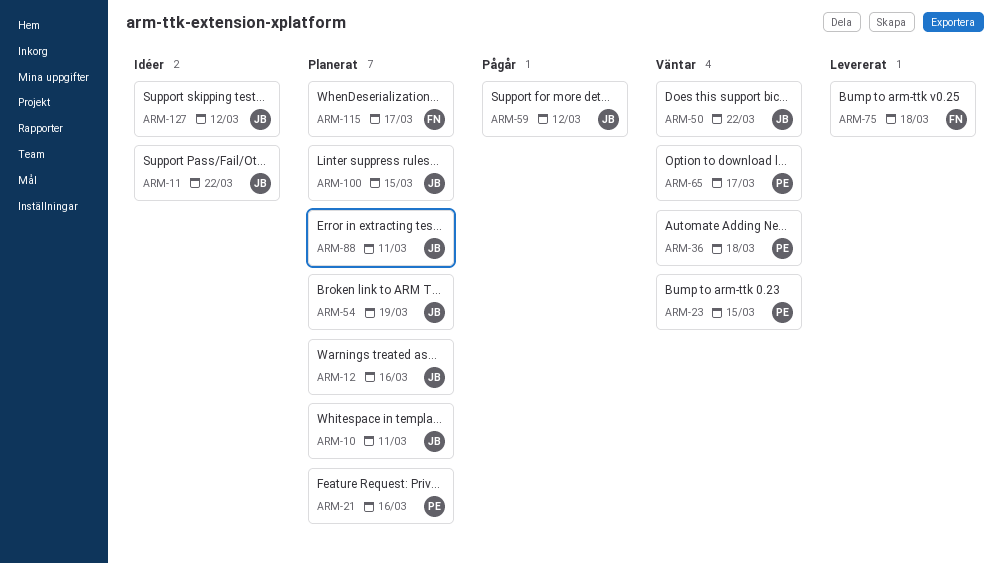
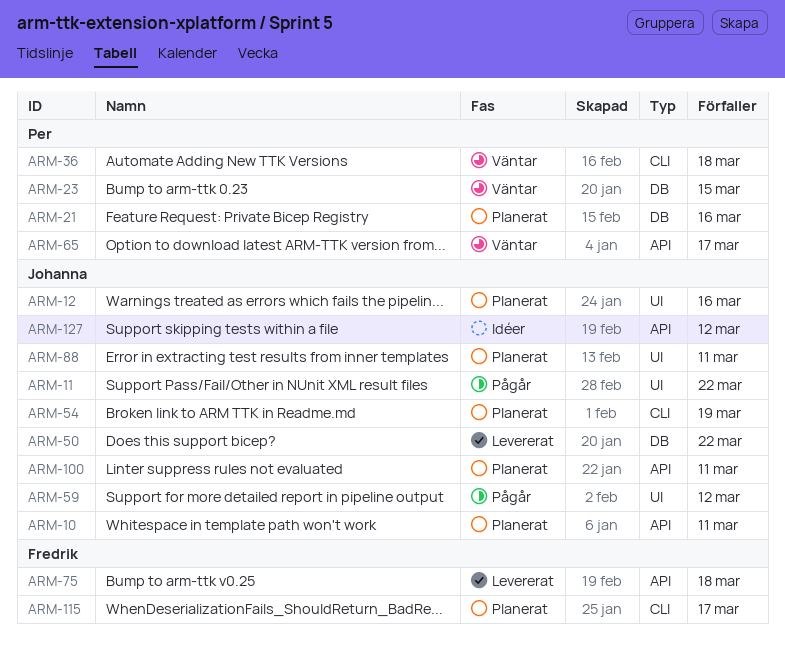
ARM-11, status: Idéer -> Pågår
ARM-50, status: Väntar -> Levererat
ARM-100, due: Mar 15 -> Mar 11

